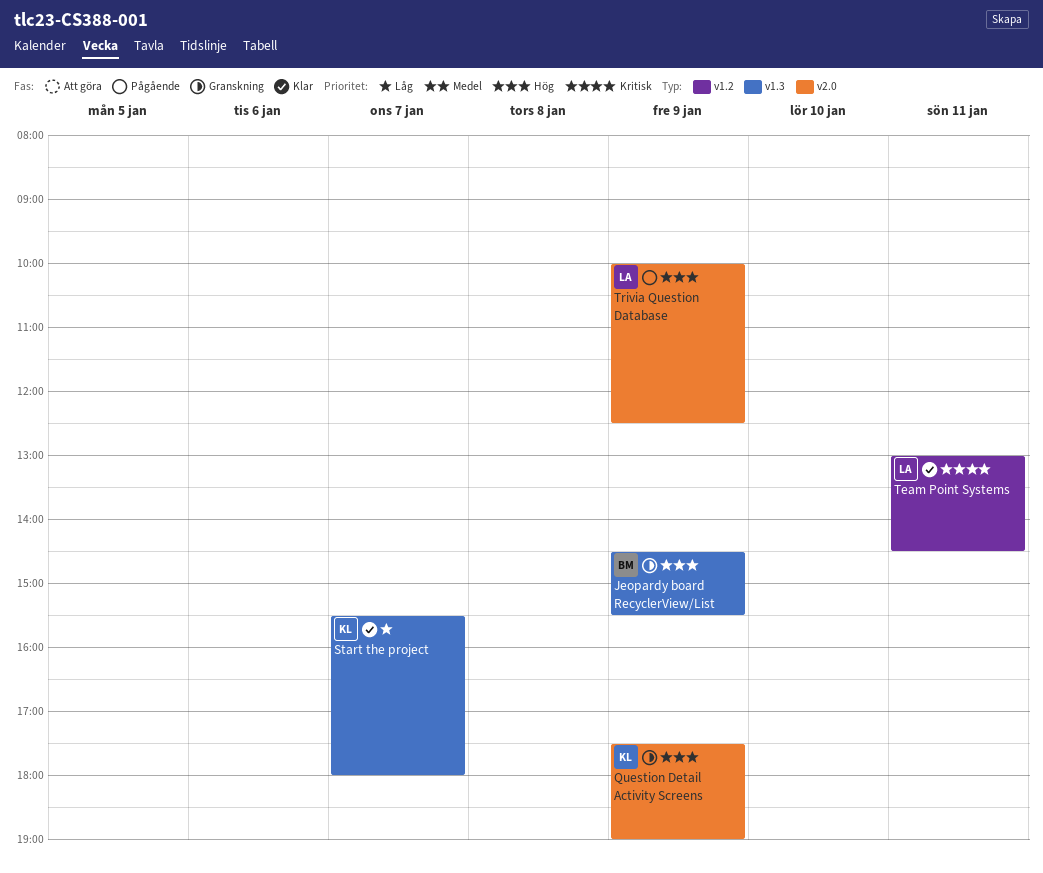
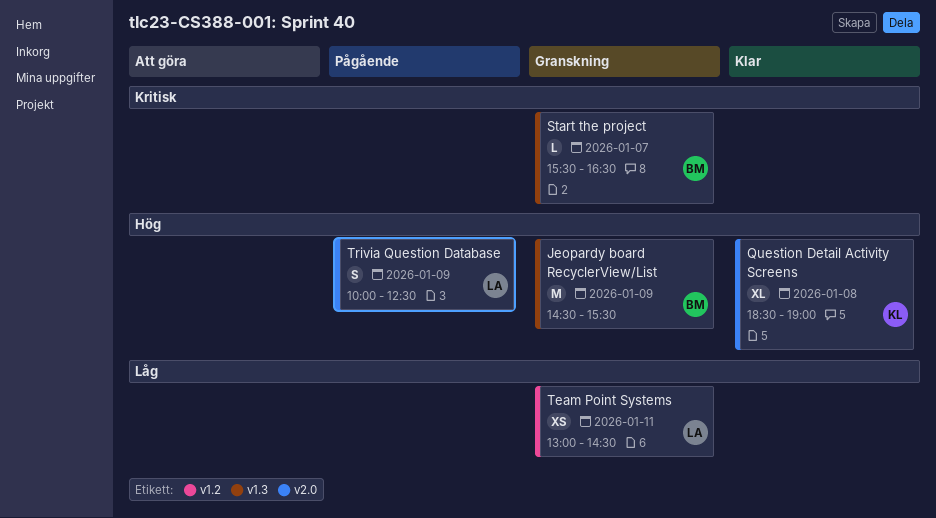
Question Detail Activity Screens, status: Granskning -> Klar
Question Detail Activity Screens, day: Jan 9 -> Jan 8
Question Detail Activity Screens, begins: 17:30 -> 18:30
Start the project, status: Klar -> Granskning
Start the project, owner: KL -> BM
Start the project, priority: Låg -> Kritisk
Start the project, ends: 18:00 -> 16:30
Team Point Systems, status: Klar -> Granskning
Team Point Systems, priority: Kritisk -> Låg

